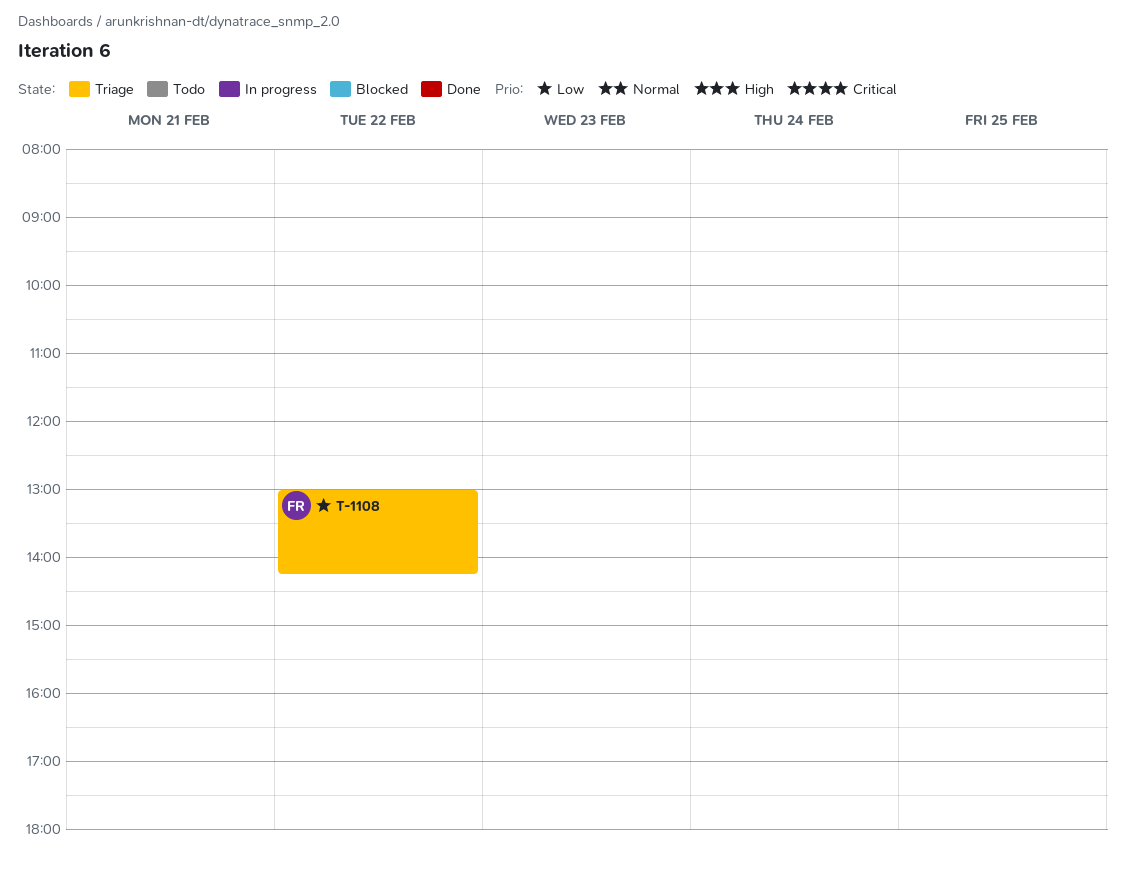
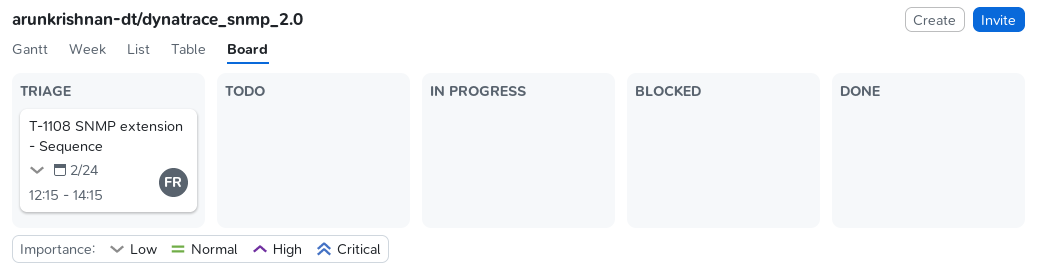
T-1108, day: Feb 22 -> Feb 24
T-1108, begins: 13:00 -> 12:15

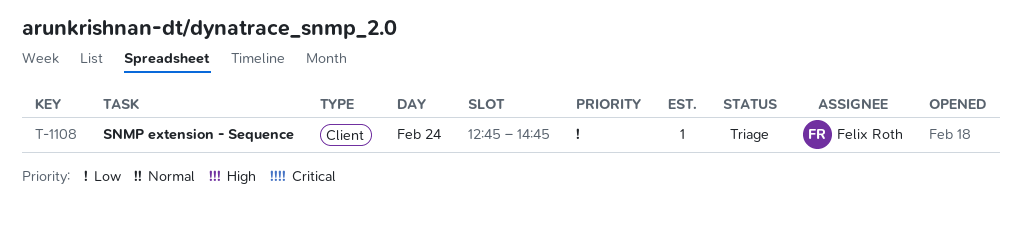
T-1108, begins: 12:15 -> 12:45
T-1108, ends: 14:15 -> 14:45

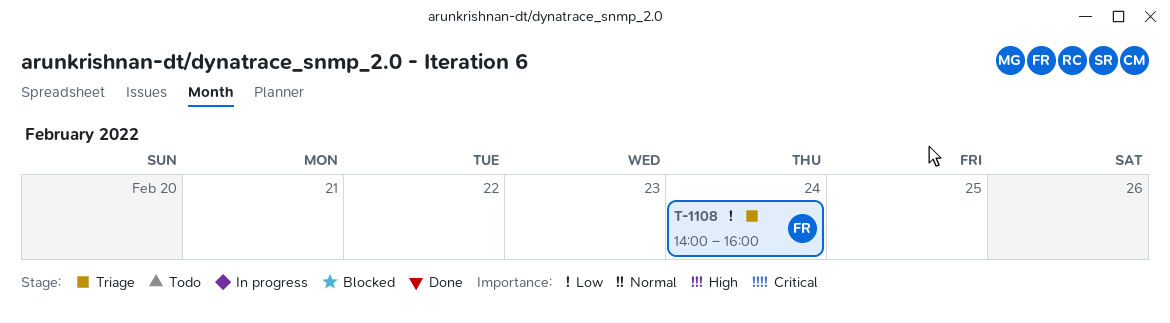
T-1108, begins: 12:45 -> 14:00
T-1108, ends: 14:45 -> 16:00

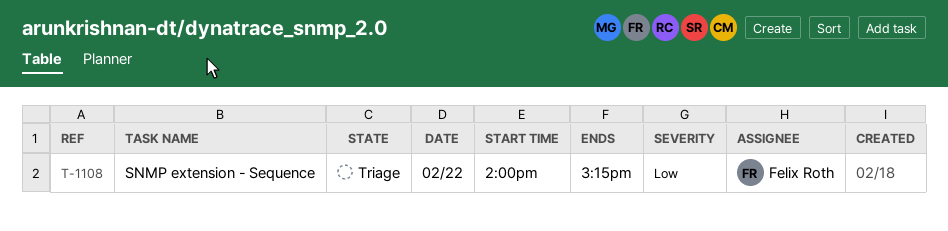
T-1108, day: Feb 24 -> Feb 22
T-1108, ends: 16:00 -> 15:15

